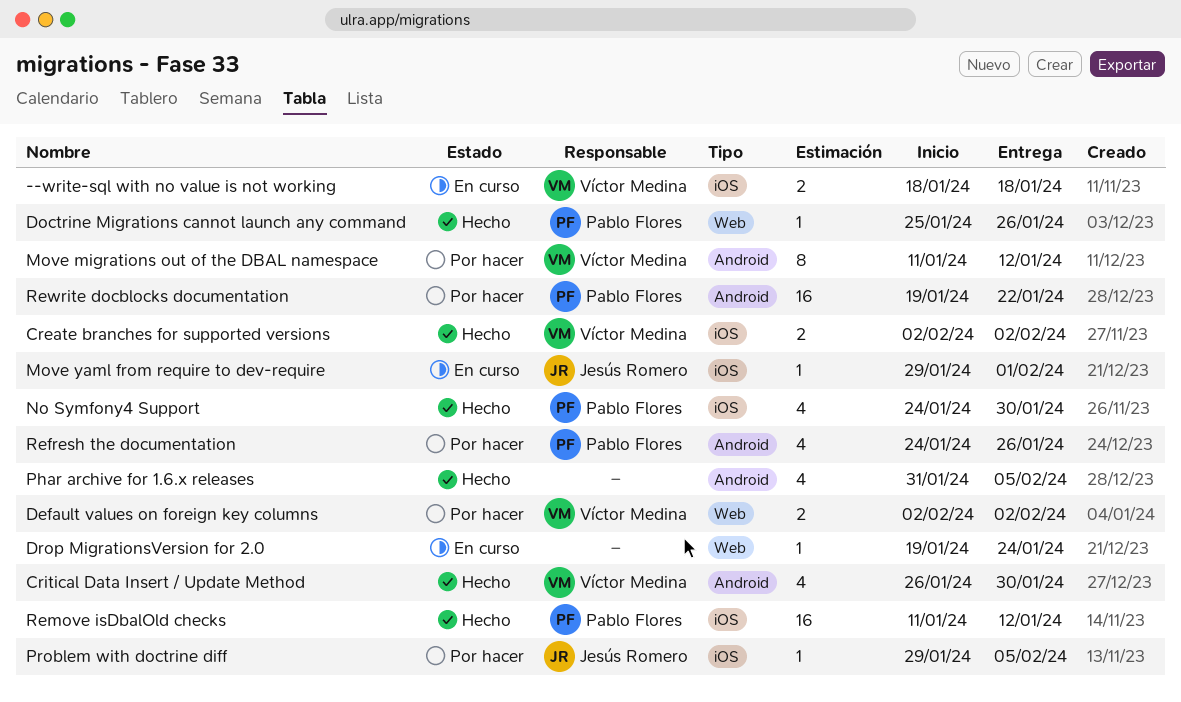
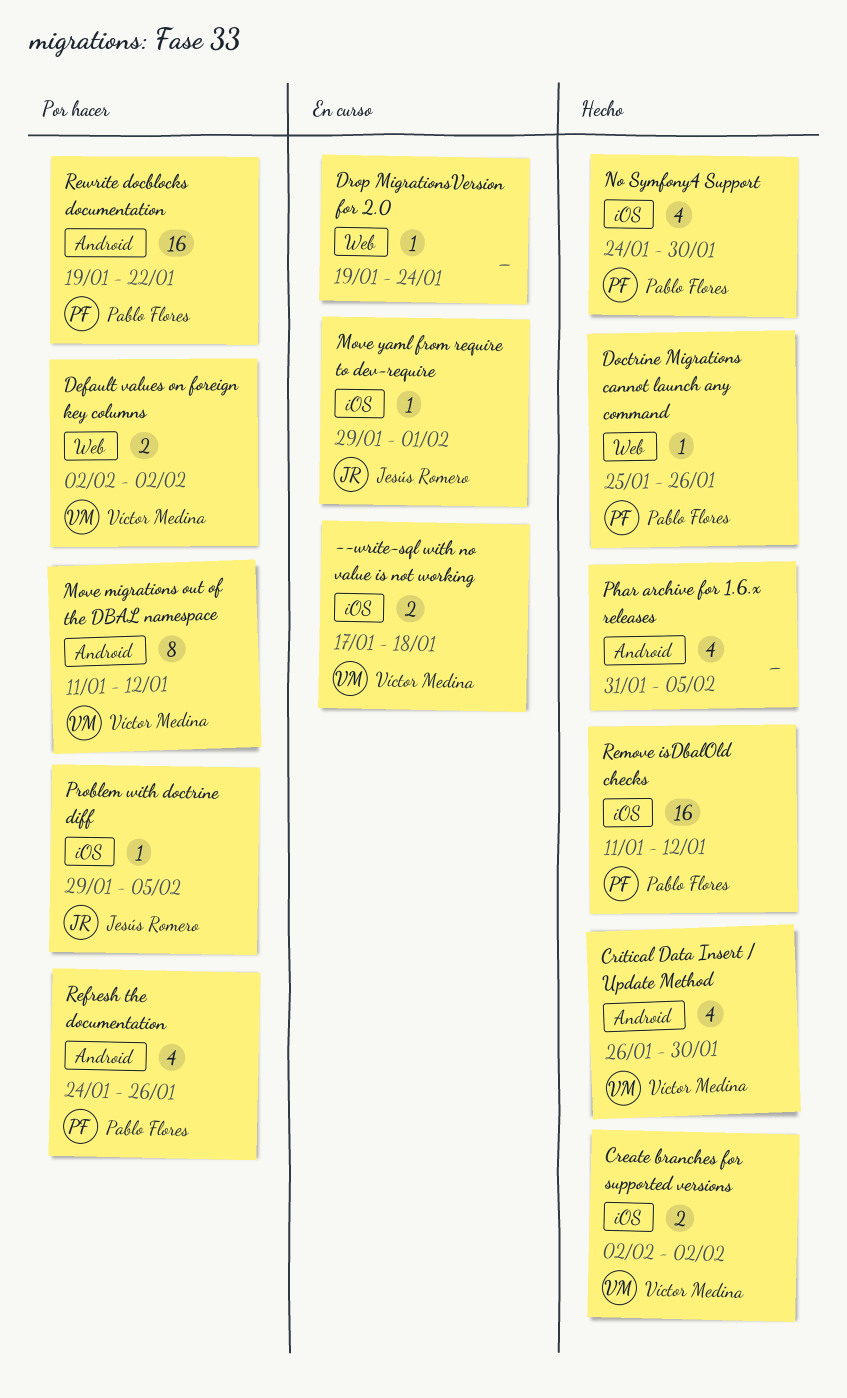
--write-sql with no value is not working, start: Jan 18 -> Jan 17

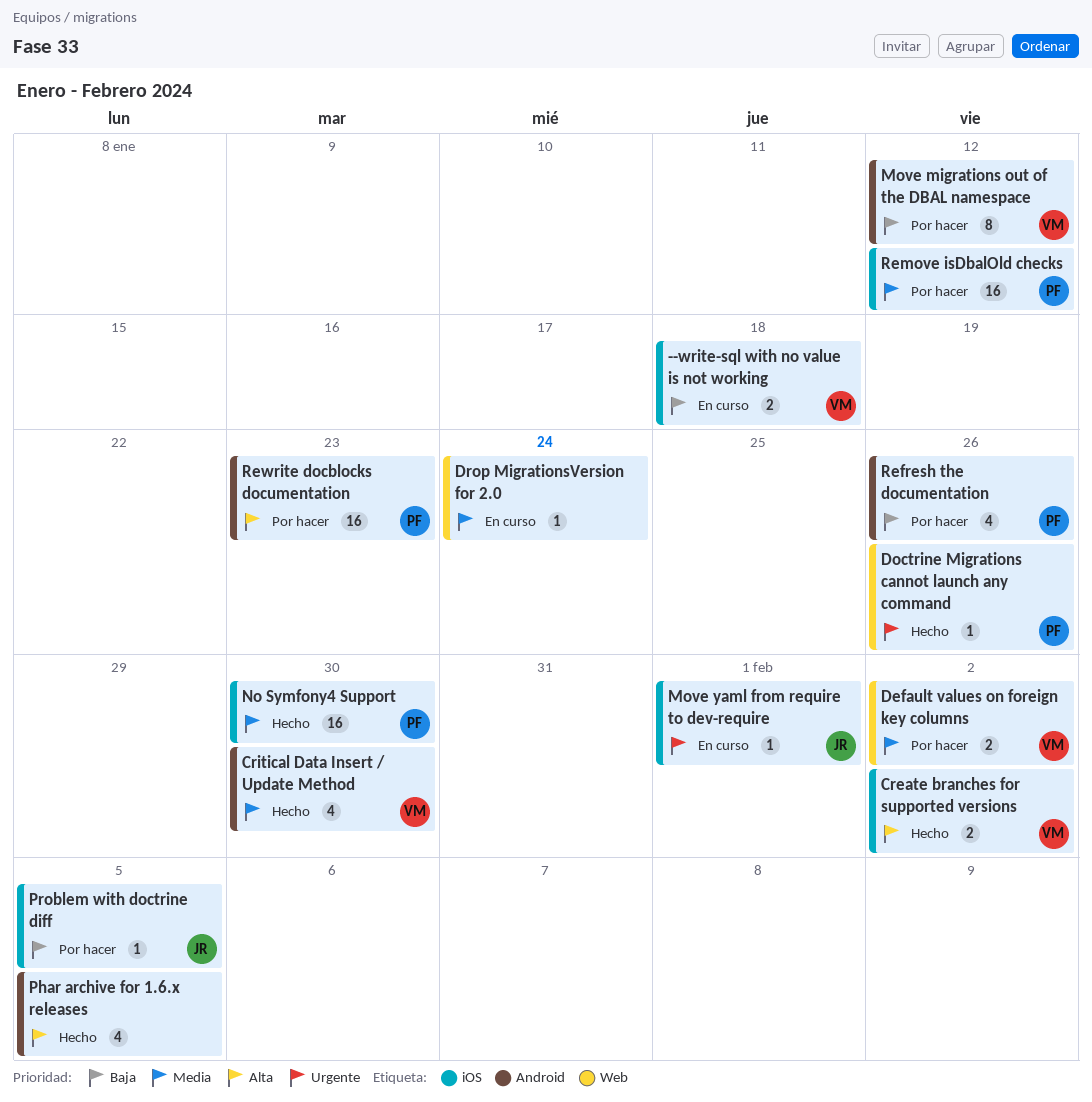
No Symfony4 Support, estimate: 4 -> 16
Remove isDbalOld checks, status: Hecho -> Por hacer
Rewrite docblocks documentation, due: Jan 22 -> Jan 23

